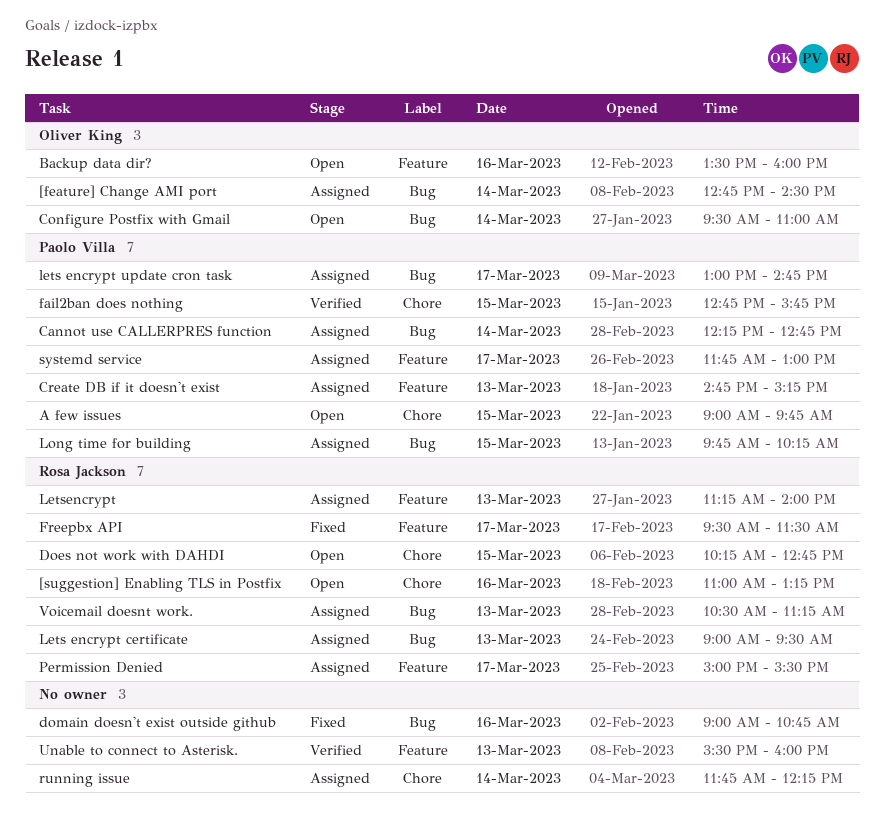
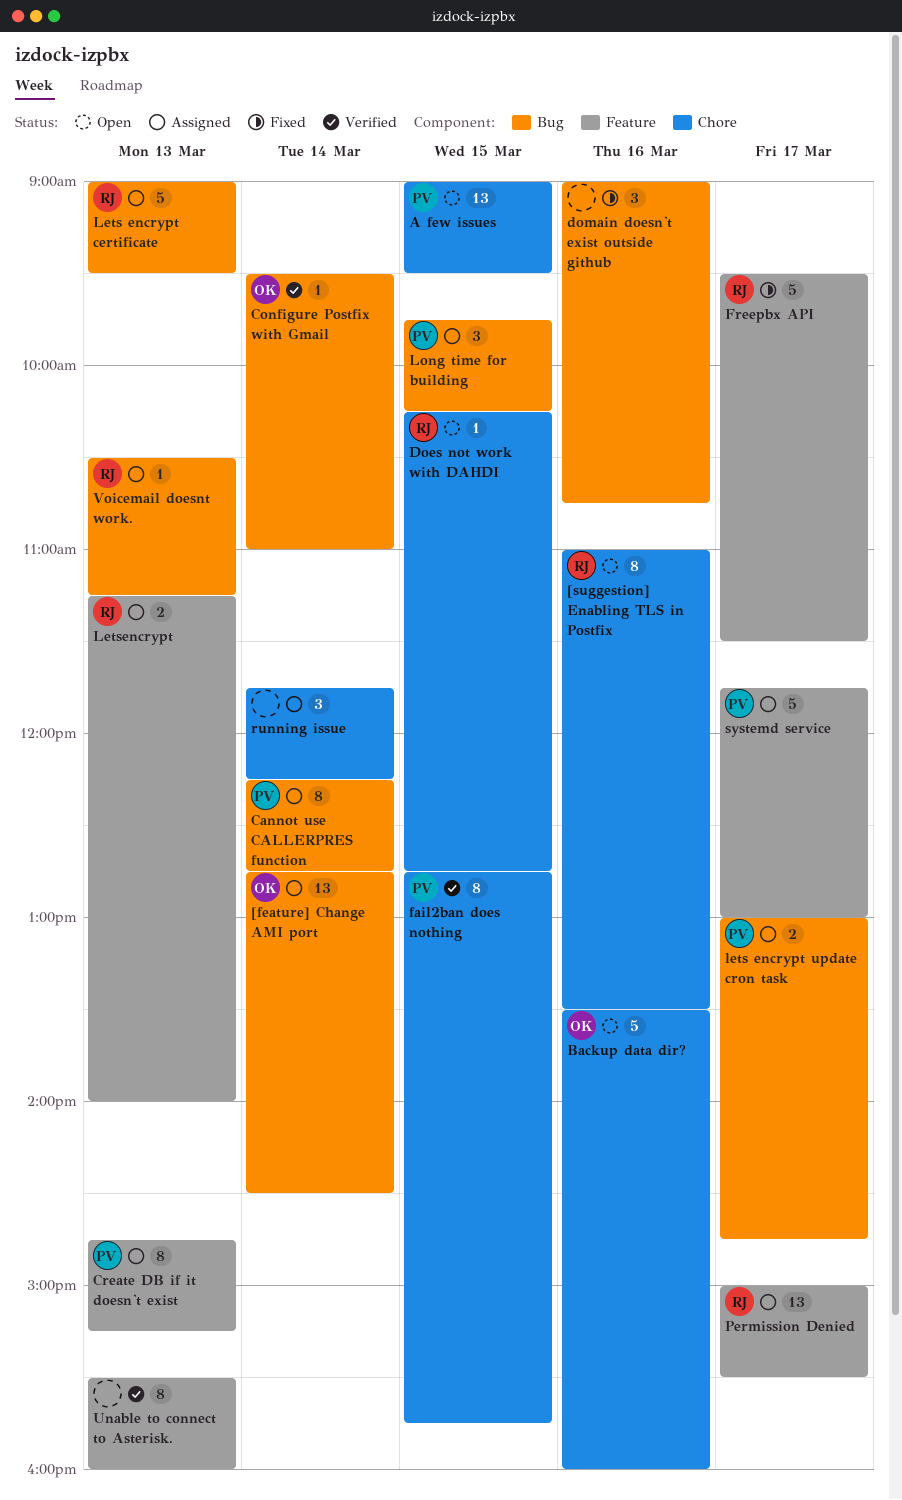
[suggestion] Enabling TLS in Postfix, ends: 13:15 -> 13:30
A few issues, ends: 09:45 -> 09:30
Backup data dir?, label: Feature -> Chore
Configure Postfix with Gmail, status: Open -> Verified

